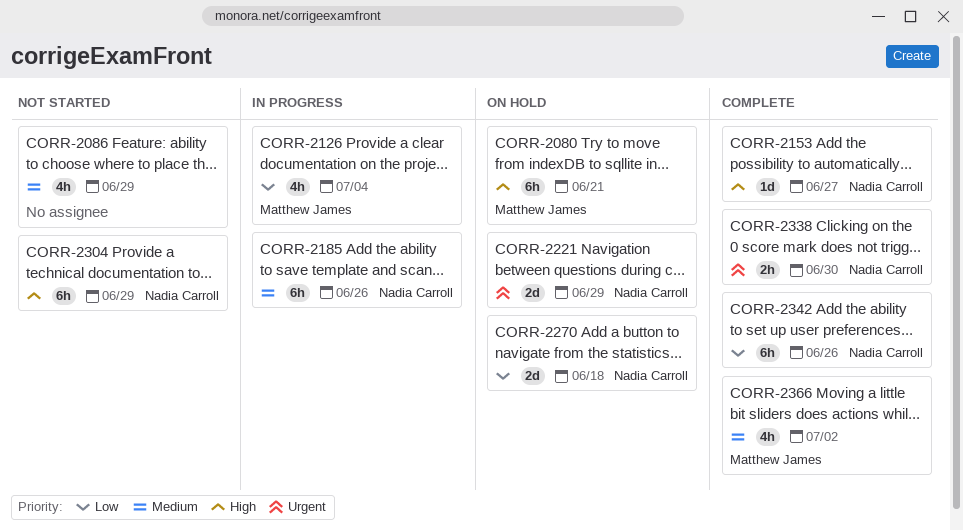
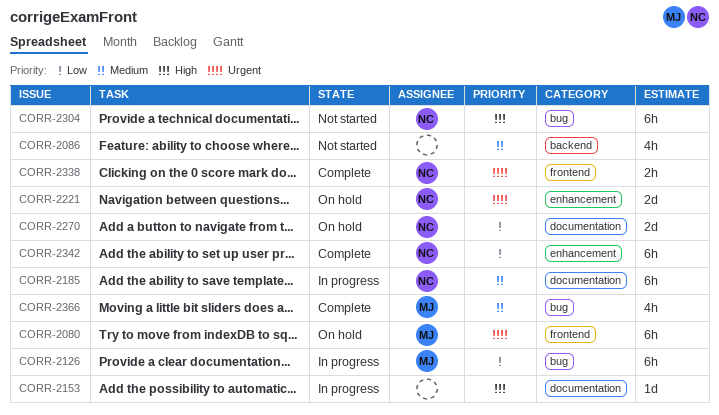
CORR-2080, priority: High -> Urgent
CORR-2126, estimate: 4h -> 6h
CORR-2153, status: Complete -> In progress
CORR-2153, owner: Nadia Carroll -> none

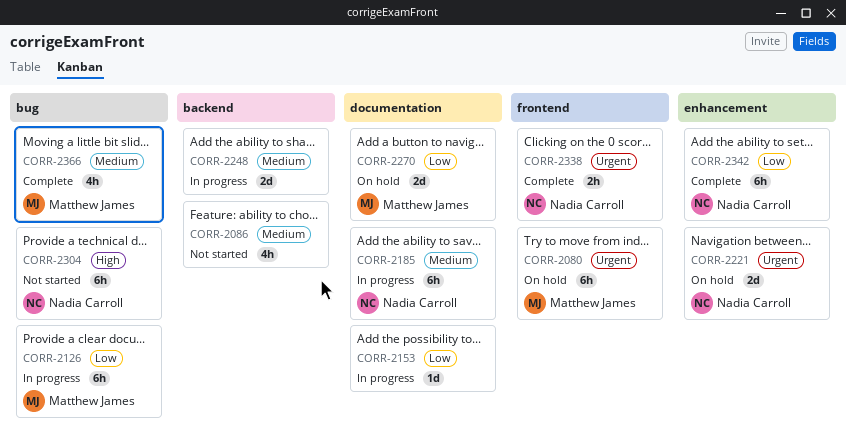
CORR-2153, priority: High -> Low
CORR-2248: none -> present
CORR-2270, owner: Nadia Carroll -> Matthew James

